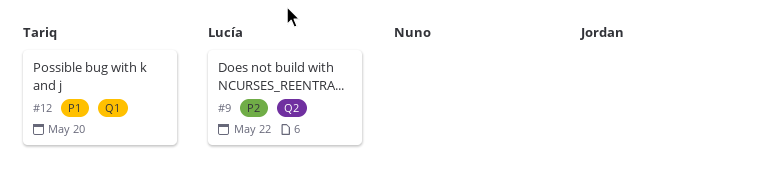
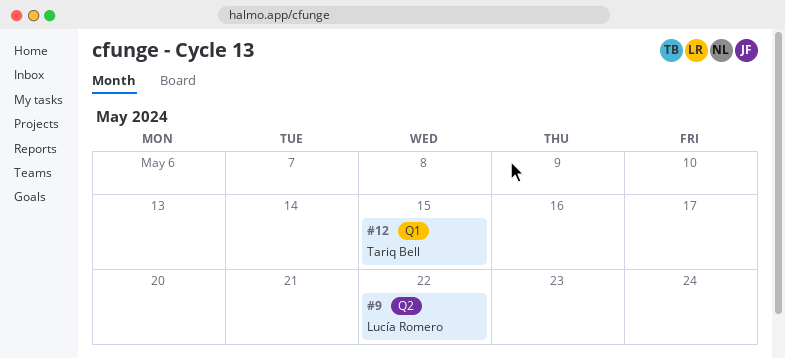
#12, due: May 20 -> May 15

